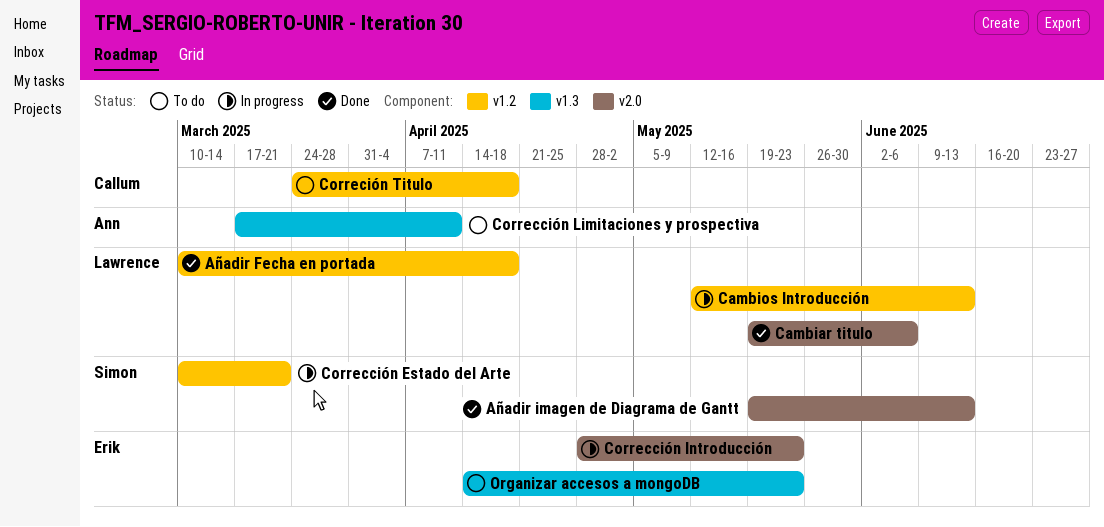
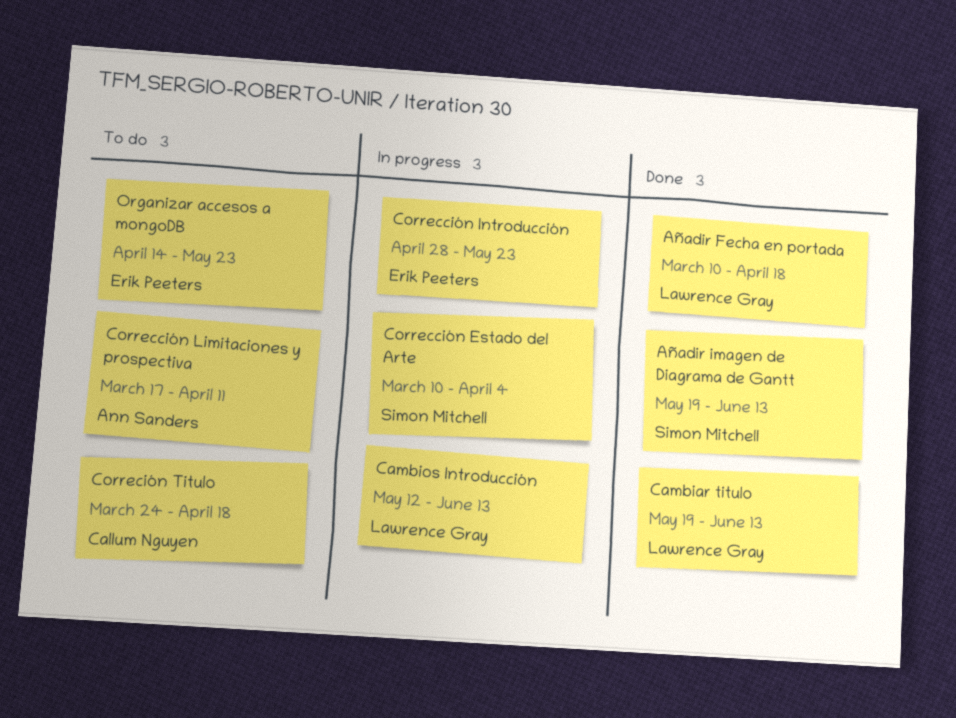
Cambiar titulo, due: Jun 6 -> Jun 13
Corrección Estado del Arte, due: Mar 21 -> Apr 4

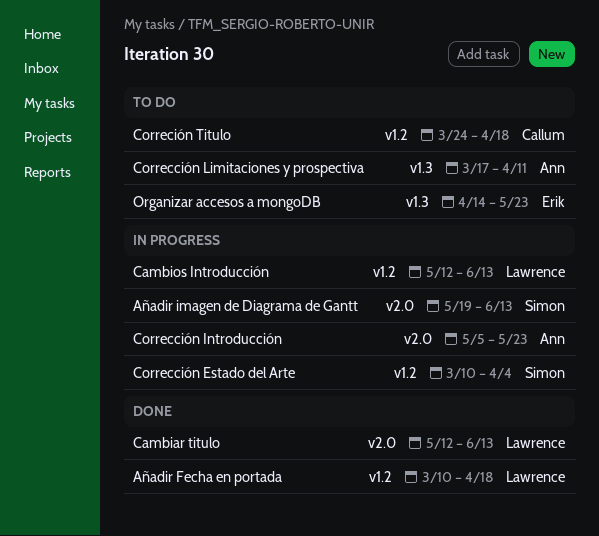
Añadir imagen de Diagrama de Gantt, status: Done -> In progress
Cambiar titulo, start: May 19 -> May 12
Corrección Introducción, owner: Erik Peeters -> Ann Sanders
Corrección Introducción, start: Apr 28 -> May 5

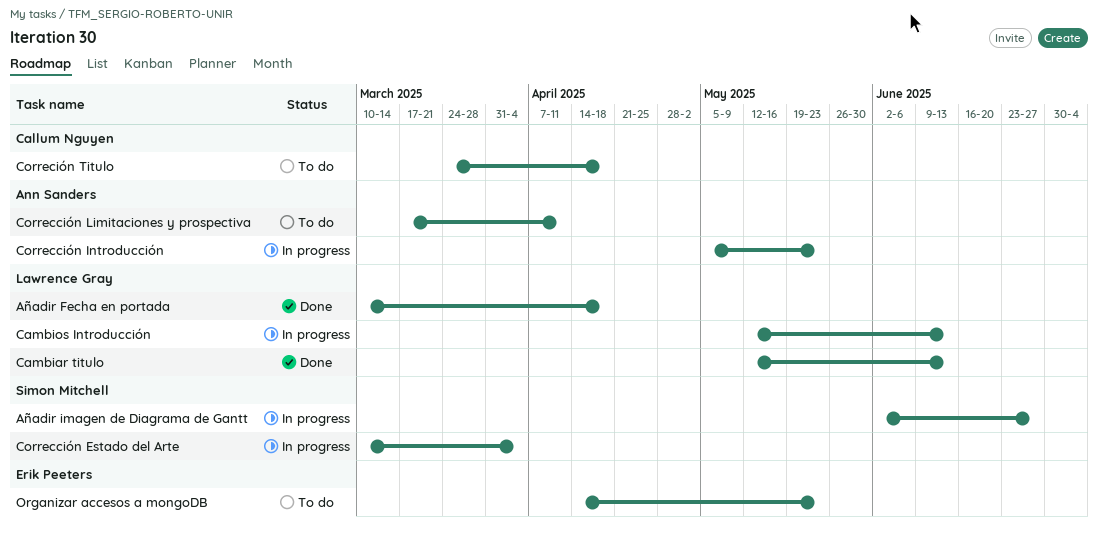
Añadir imagen de Diagrama de Gantt, start: May 19 -> Jun 2
Añadir imagen de Diagrama de Gantt, due: Jun 13 -> Jun 27

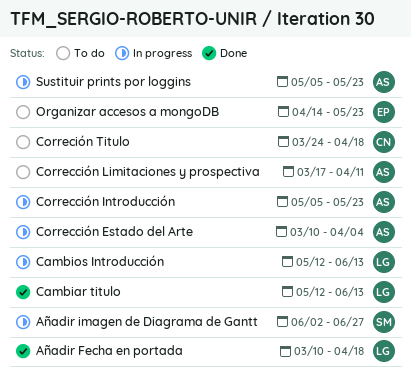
Corrección Estado del Arte, owner: Simon Mitchell -> Ann Sanders
Sustituir prints por loggins: none -> present

